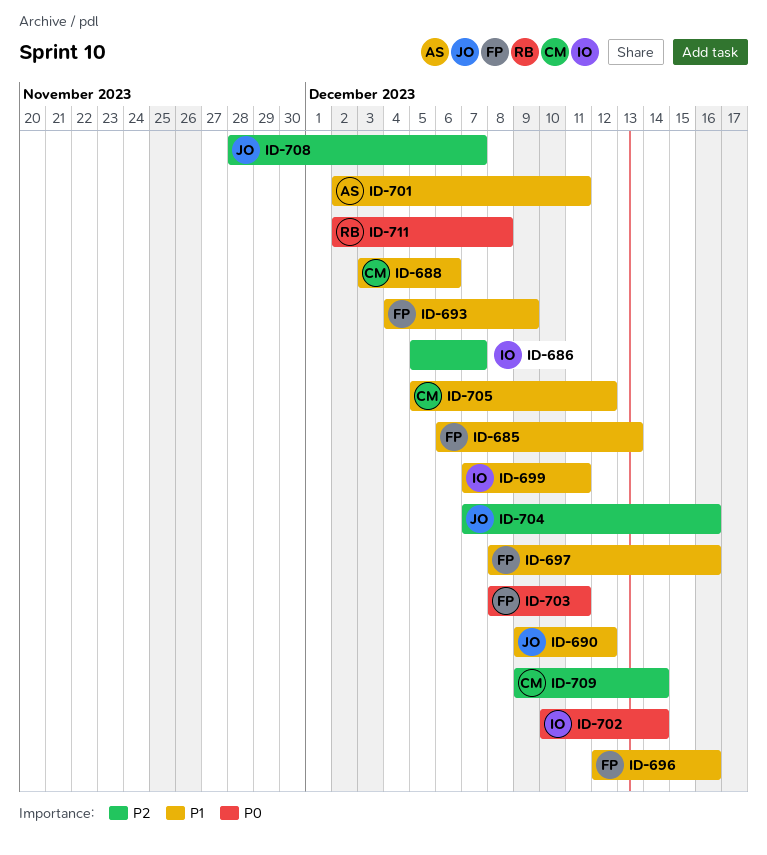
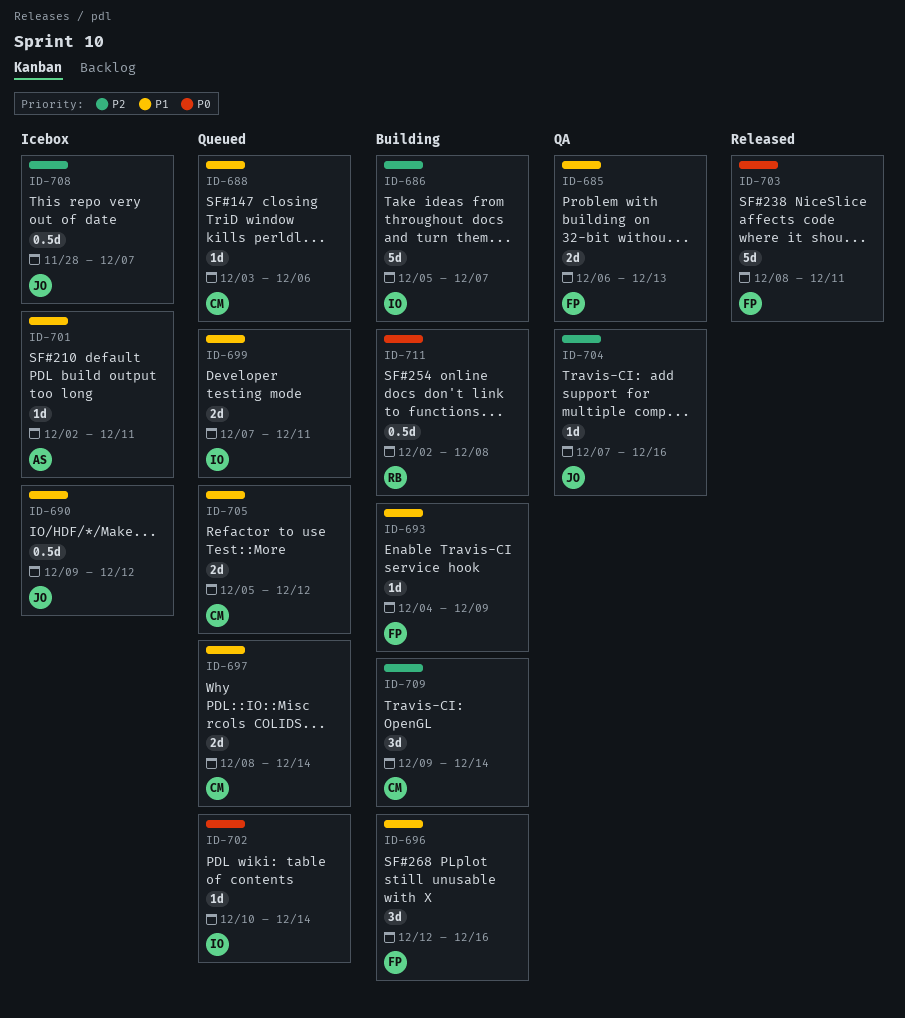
ID-697, owner: FP -> CM
ID-697, due: Dec 16 -> Dec 14

